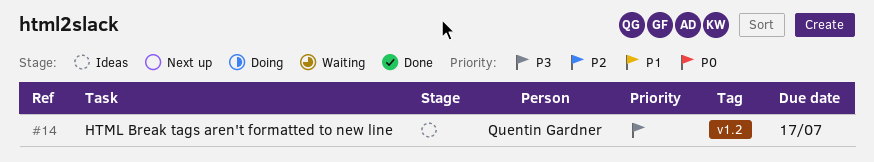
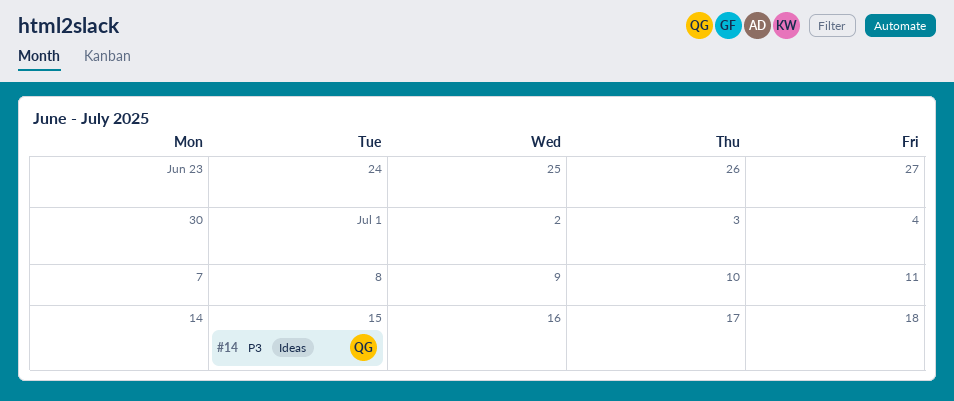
#14, due: Jul 17 -> Jul 15

